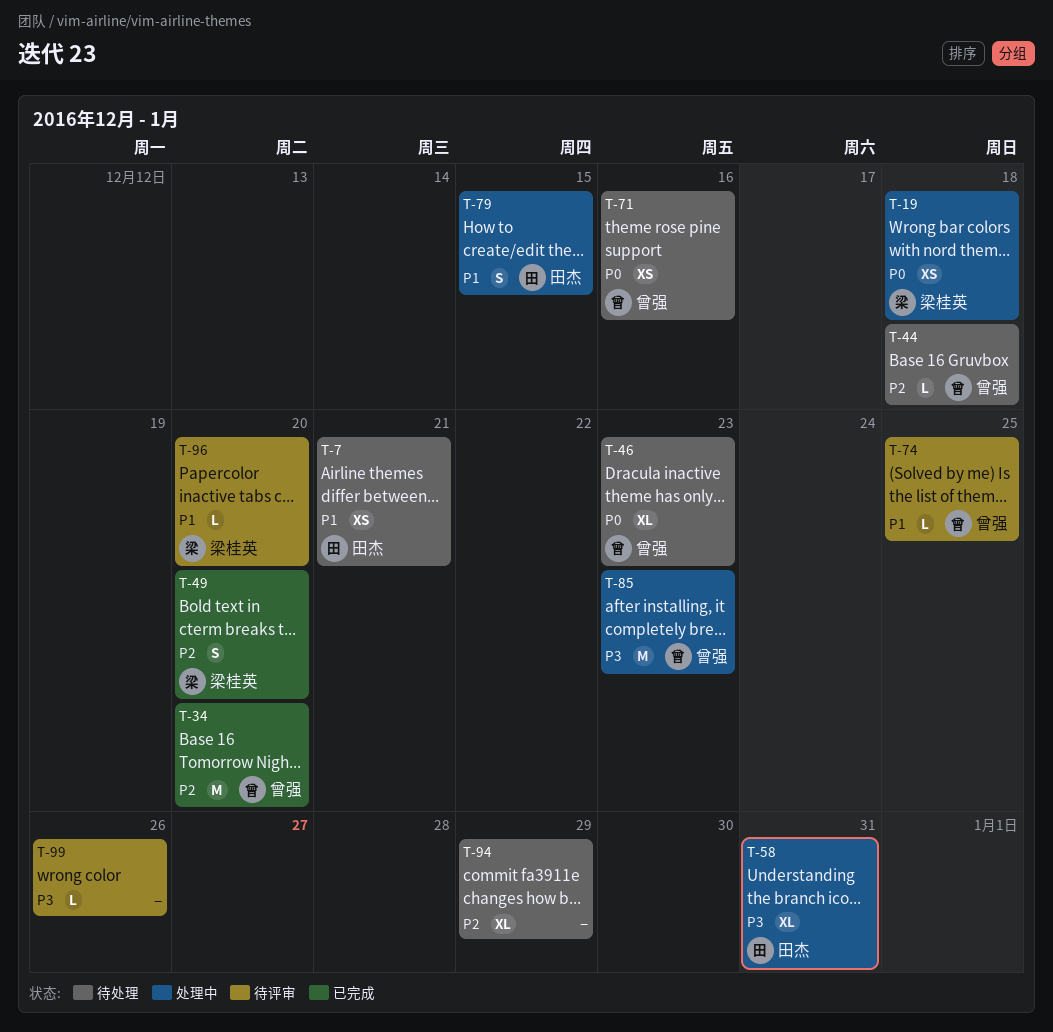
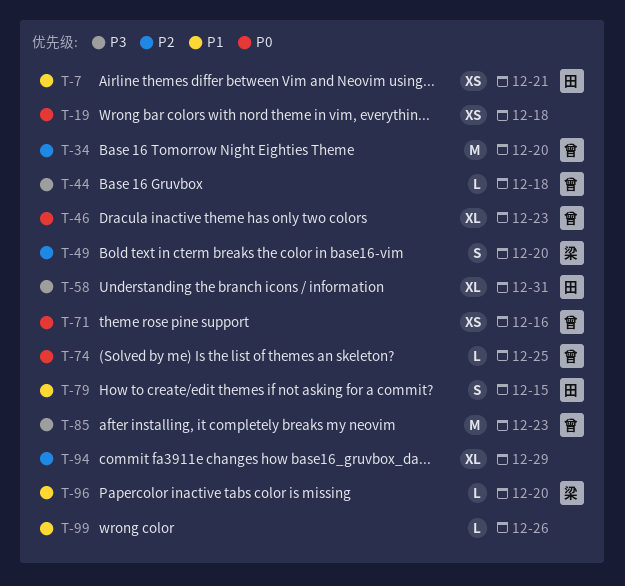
T-19, owner: 梁桂英 -> none
T-44, priority: P2 -> P3
T-74, priority: P1 -> P0
T-99, priority: P3 -> P1

